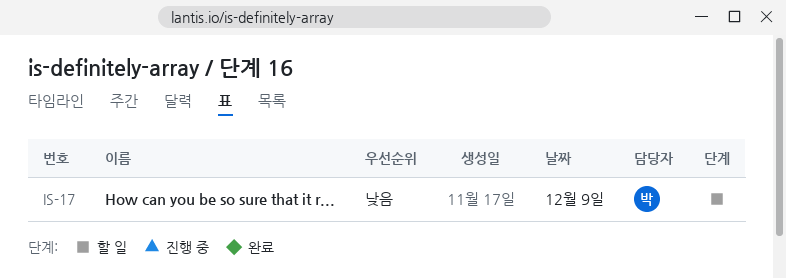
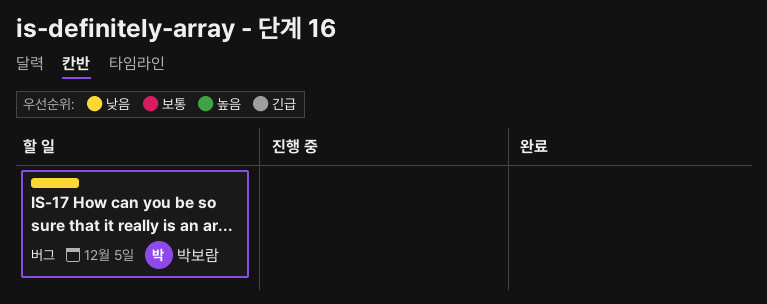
IS-17, day: Dec 9 -> Dec 5

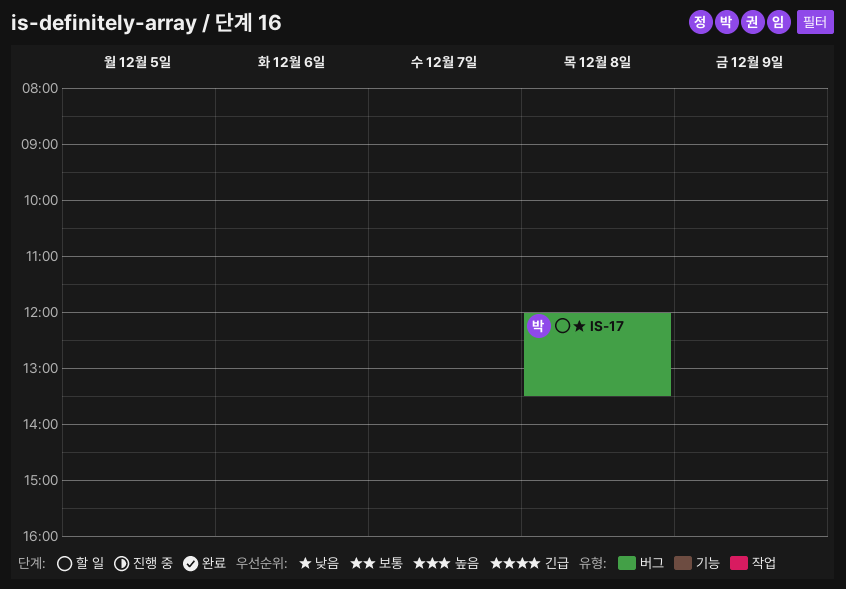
IS-17, day: Dec 5 -> Dec 8

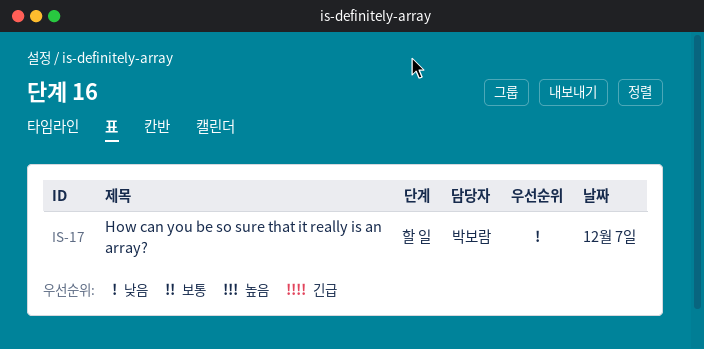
IS-17, day: Dec 8 -> Dec 7

